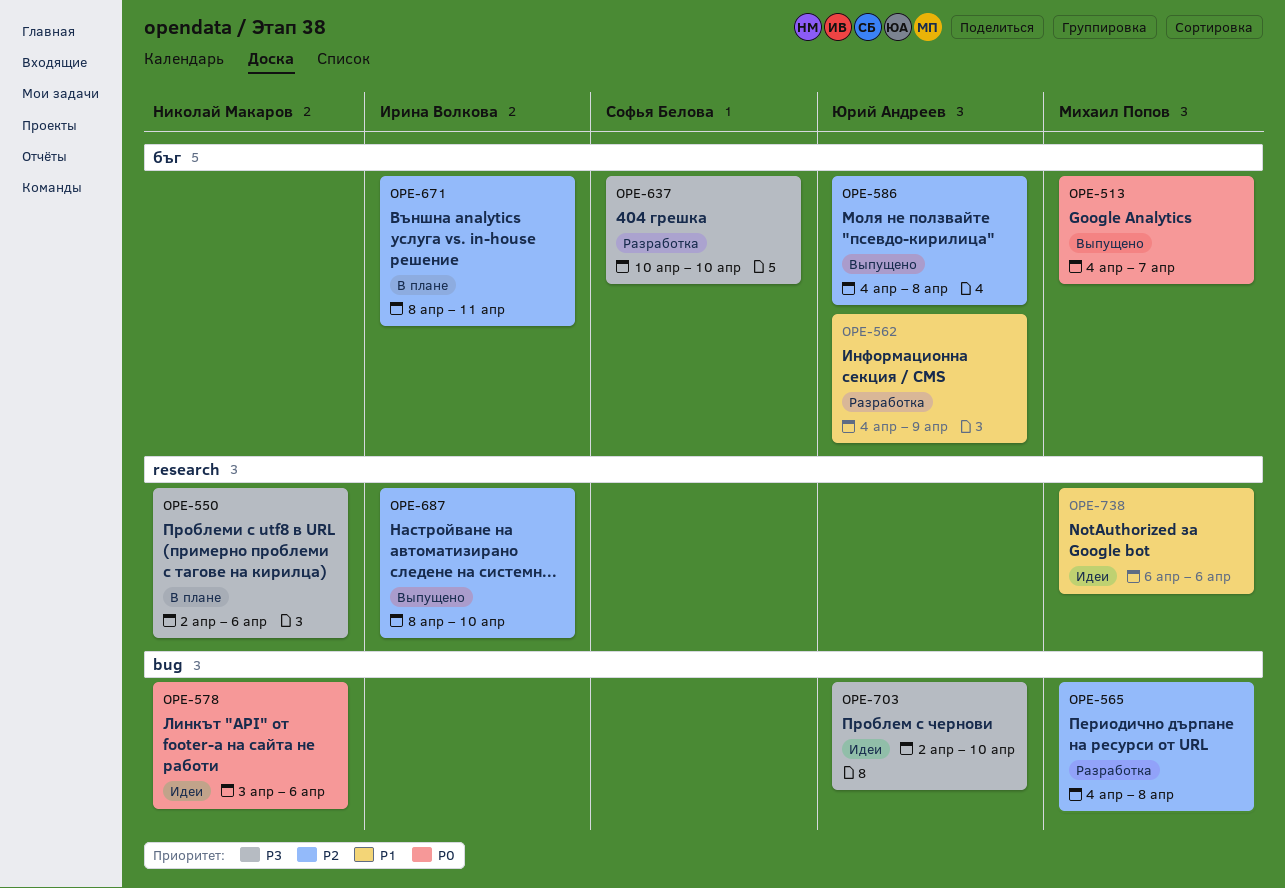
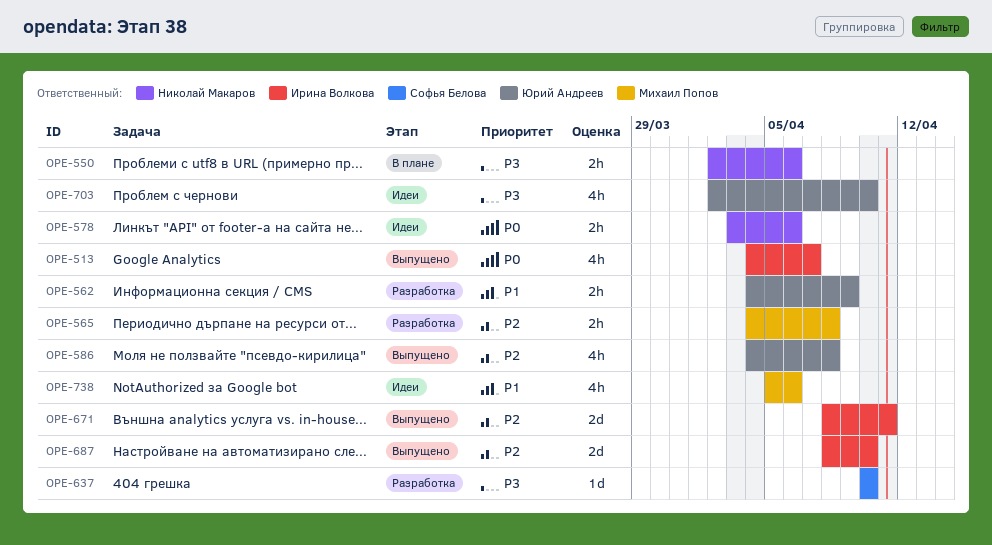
OPE-513, owner: Михаил Попов -> Ирина Волкова
OPE-671, status: В плане -> Выпущено
OPE-738, start: Apr 6 -> Apr 5

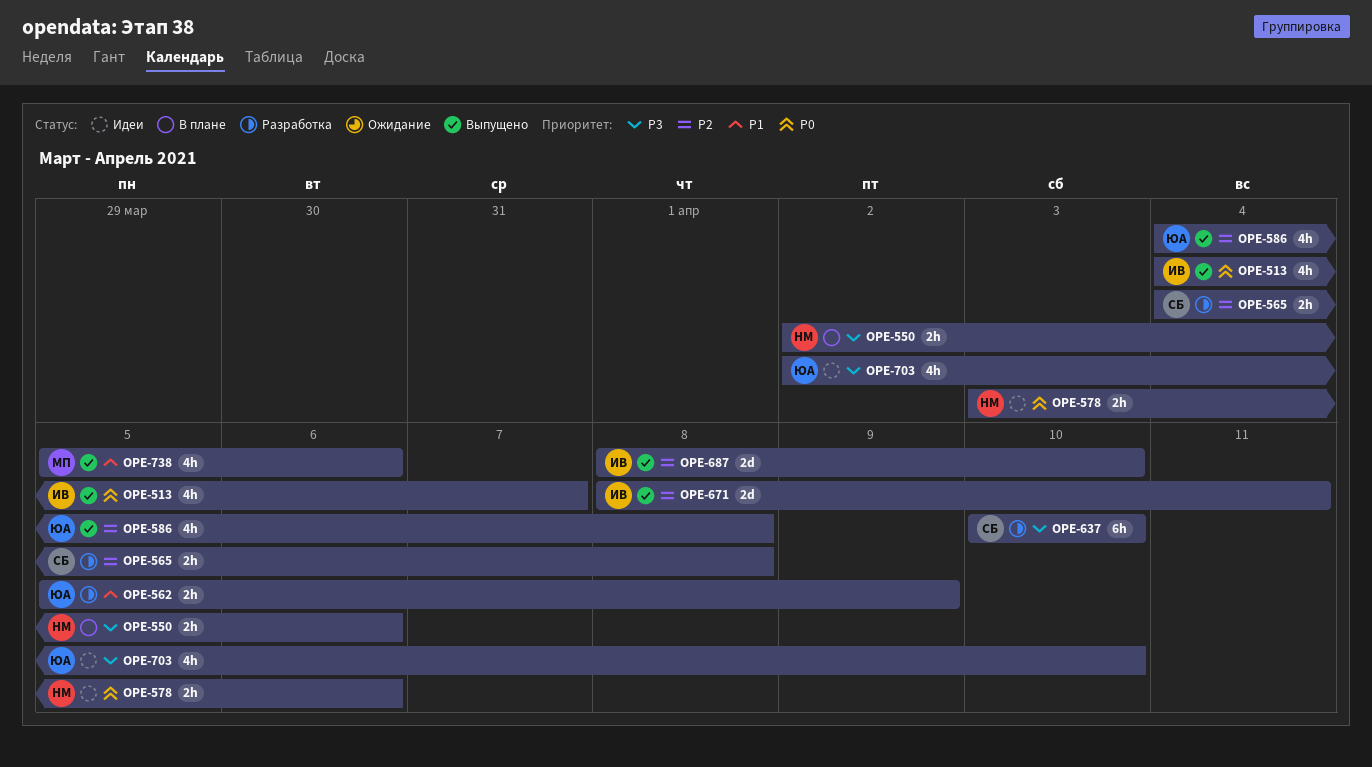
OPE-562, start: Apr 4 -> Apr 5
OPE-565, owner: Михаил Попов -> Софья Белова
OPE-637, estimate: 1d -> 6h
OPE-738, status: Идеи -> Выпущено

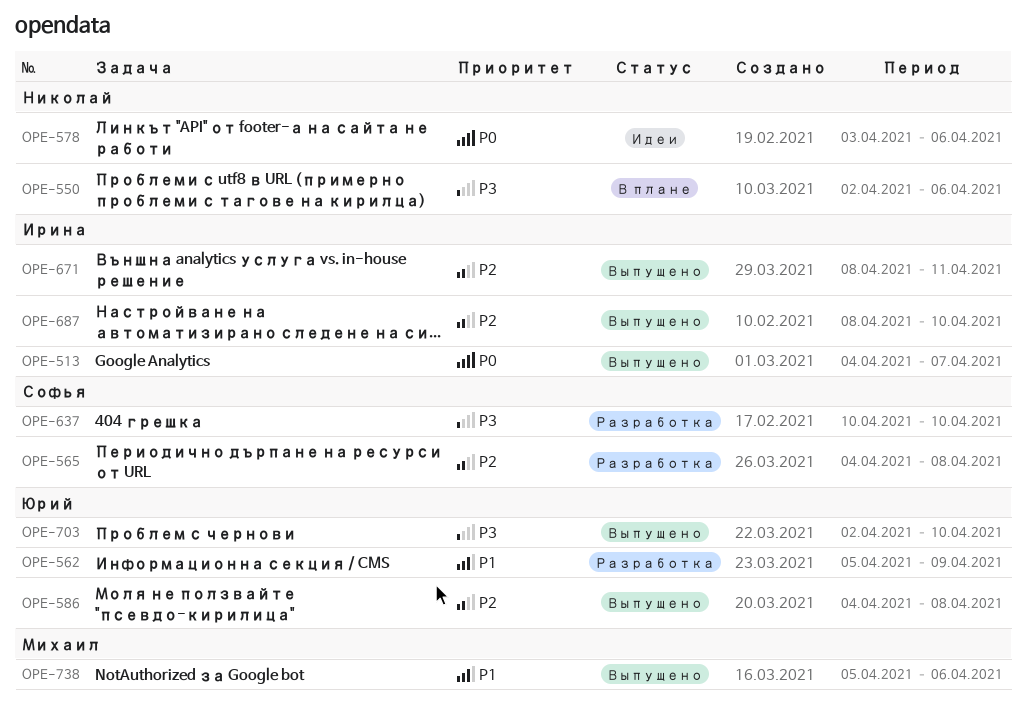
OPE-703, status: Идеи -> Выпущено

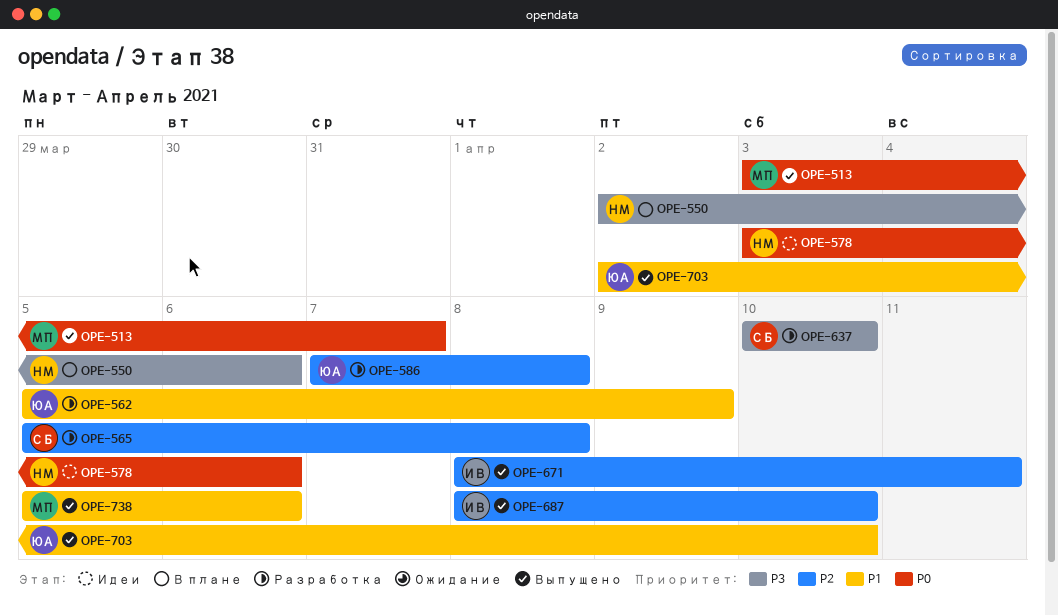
OPE-513, owner: Ирина -> Михаил
OPE-513, start: Apr 4 -> Apr 3
OPE-565, start: Apr 4 -> Apr 5
OPE-586, status: Выпущено -> Разработка
OPE-586, start: Apr 4 -> Apr 7
OPE-703, priority: P3 -> P1

